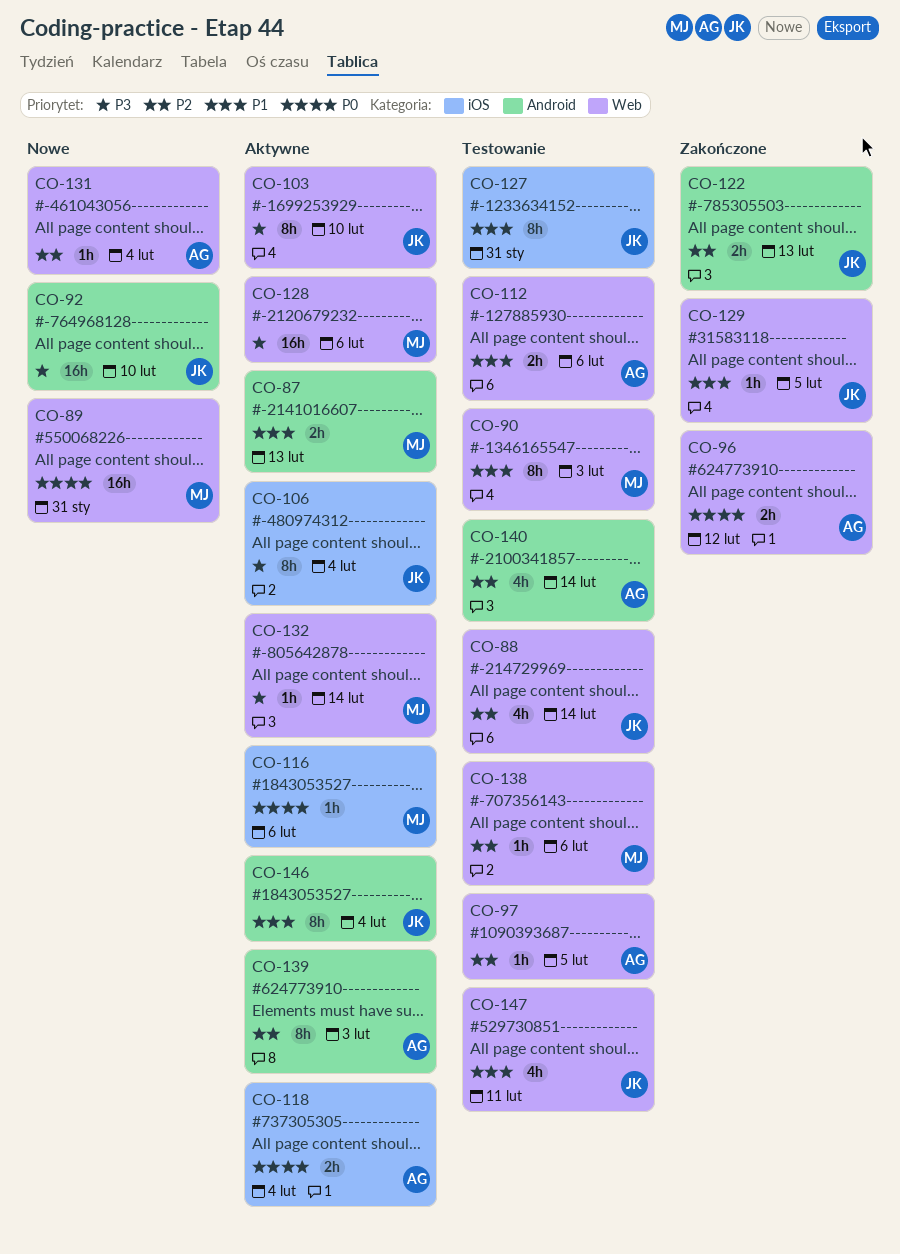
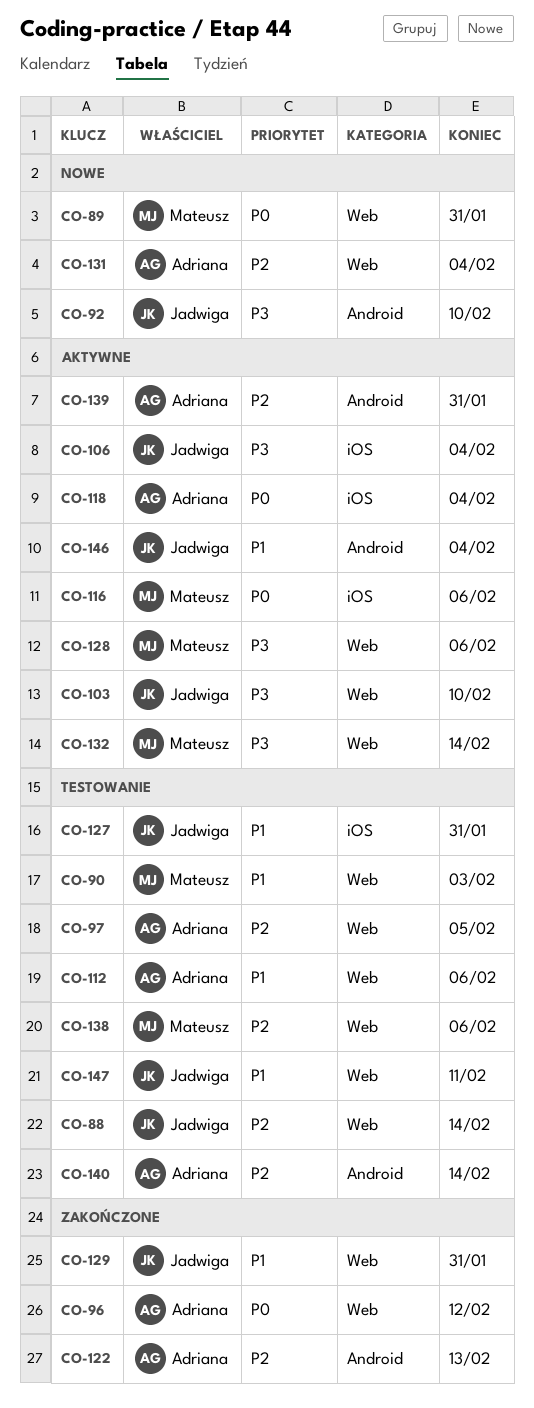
CO-87: present -> none
CO-122, owner: Jadwiga -> Adriana
CO-129, due: Feb 5 -> Jan 31
CO-139, due: Feb 3 -> Jan 31

